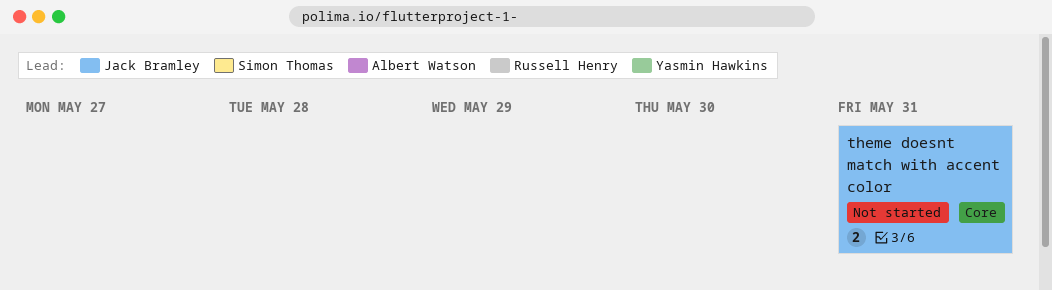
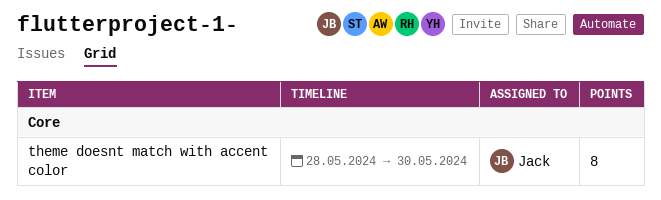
theme doesnt match with accent color, estimate: 2 -> 8
theme doesnt match with accent color, due: May 31 -> May 30

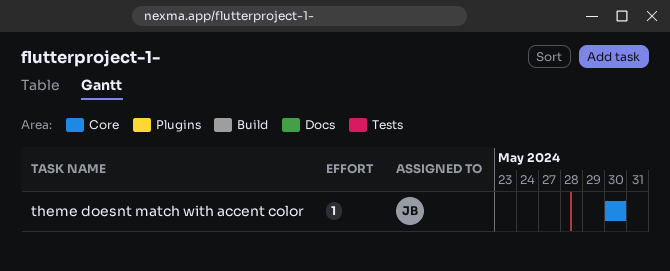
theme doesnt match with accent color, estimate: 8 -> 1
theme doesnt match with accent color, start: May 28 -> May 30

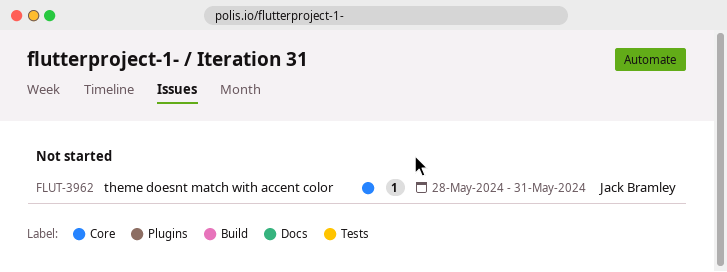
theme doesnt match with accent color, start: May 30 -> May 28
theme doesnt match with accent color, due: May 30 -> May 31

